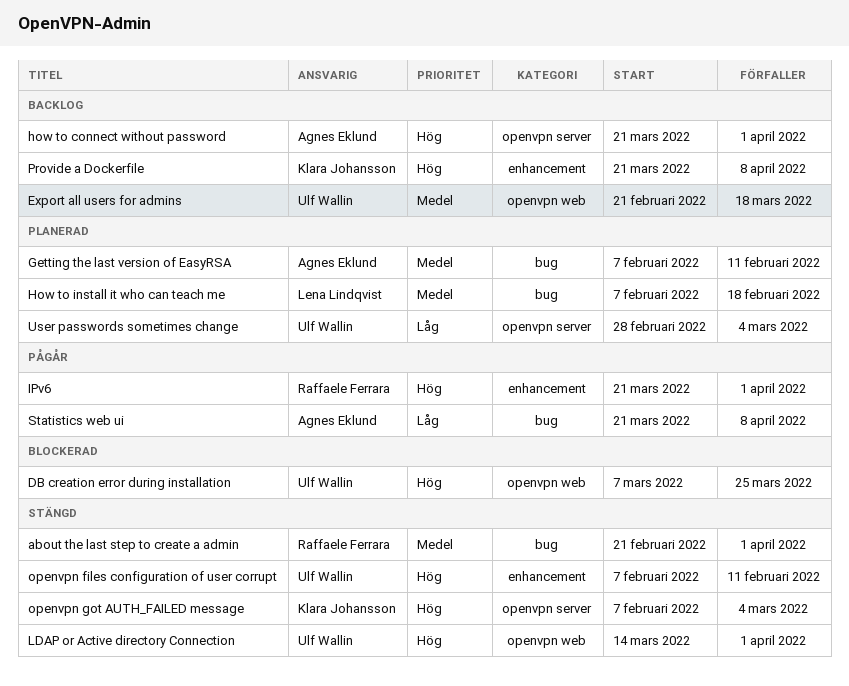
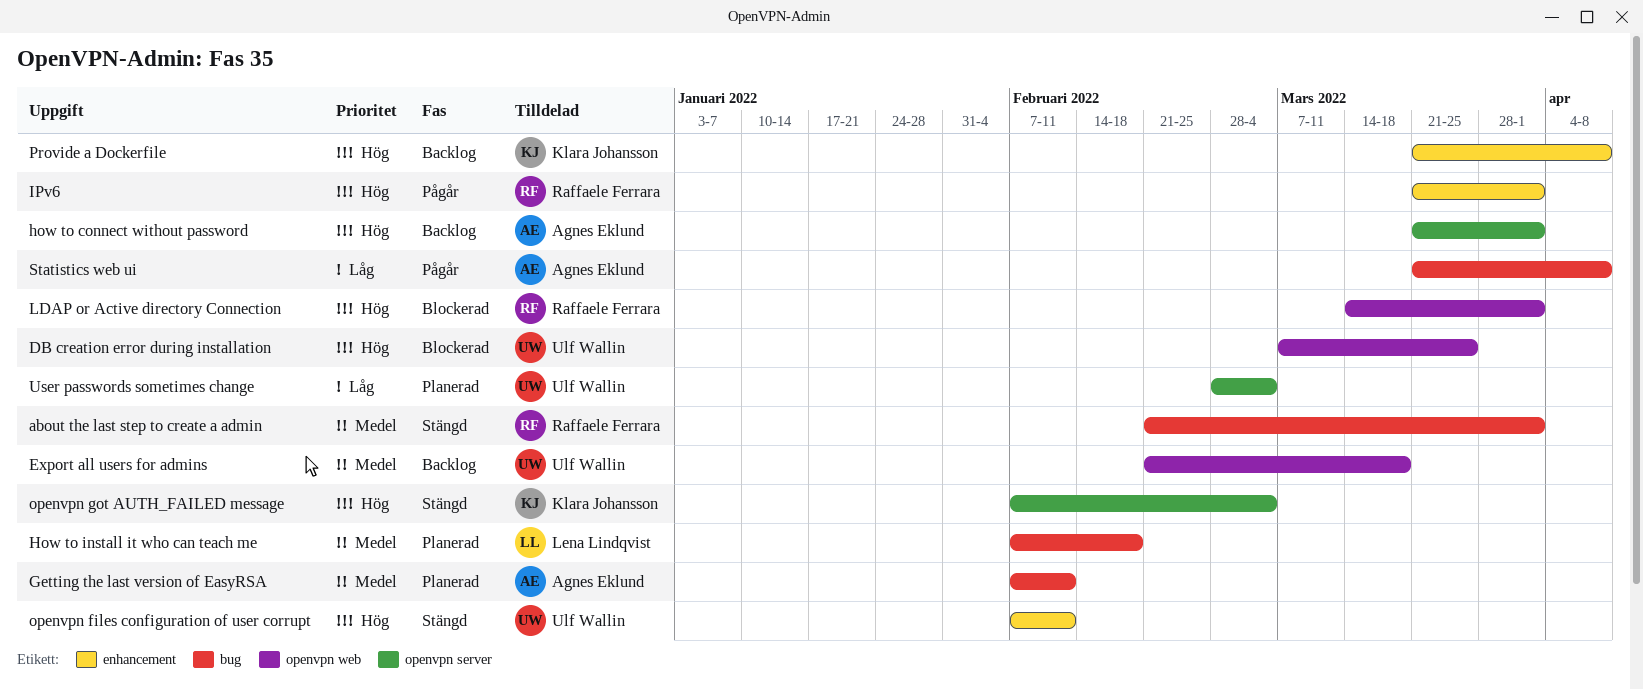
LDAP or Active directory Connection, status: Stängd -> Blockerad
LDAP or Active directory Connection, owner: Ulf Wallin -> Raffaele Ferrara

